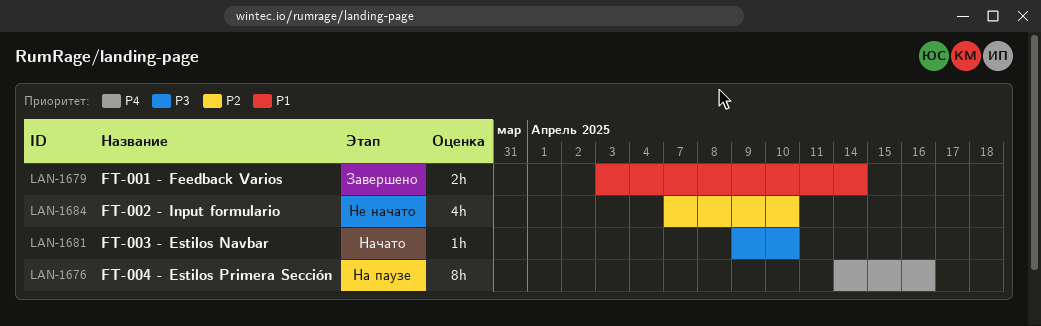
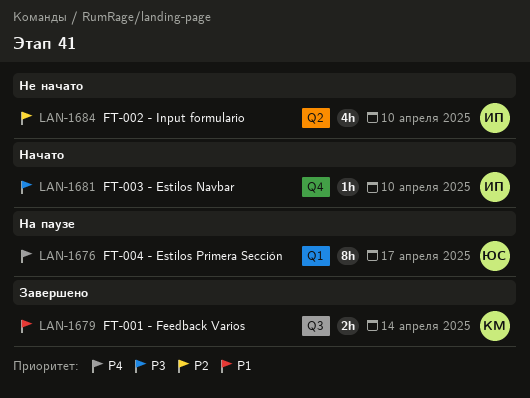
LAN-1676, due: Apr 16 -> Apr 17

